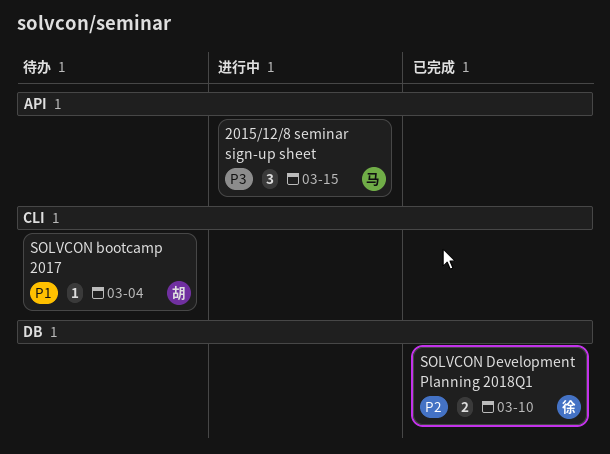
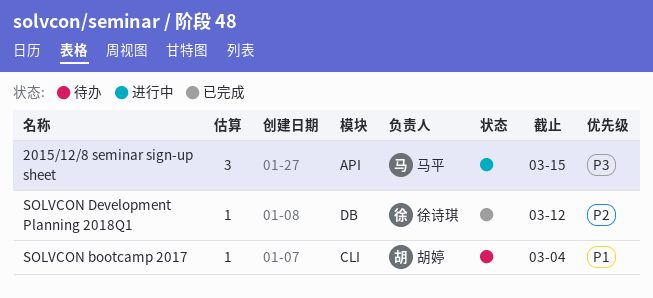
SOLVCON Development Planning 2018Q1, estimate: 2 -> 1
SOLVCON Development Planning 2018Q1, due: Mar 10 -> Mar 12

